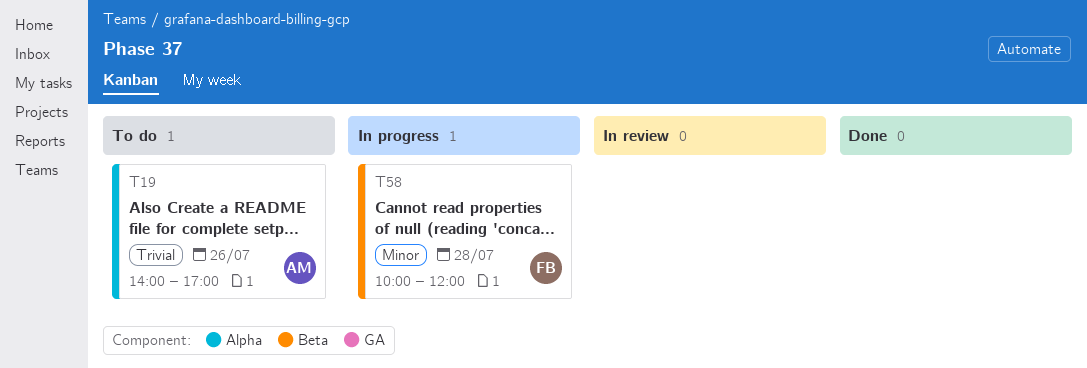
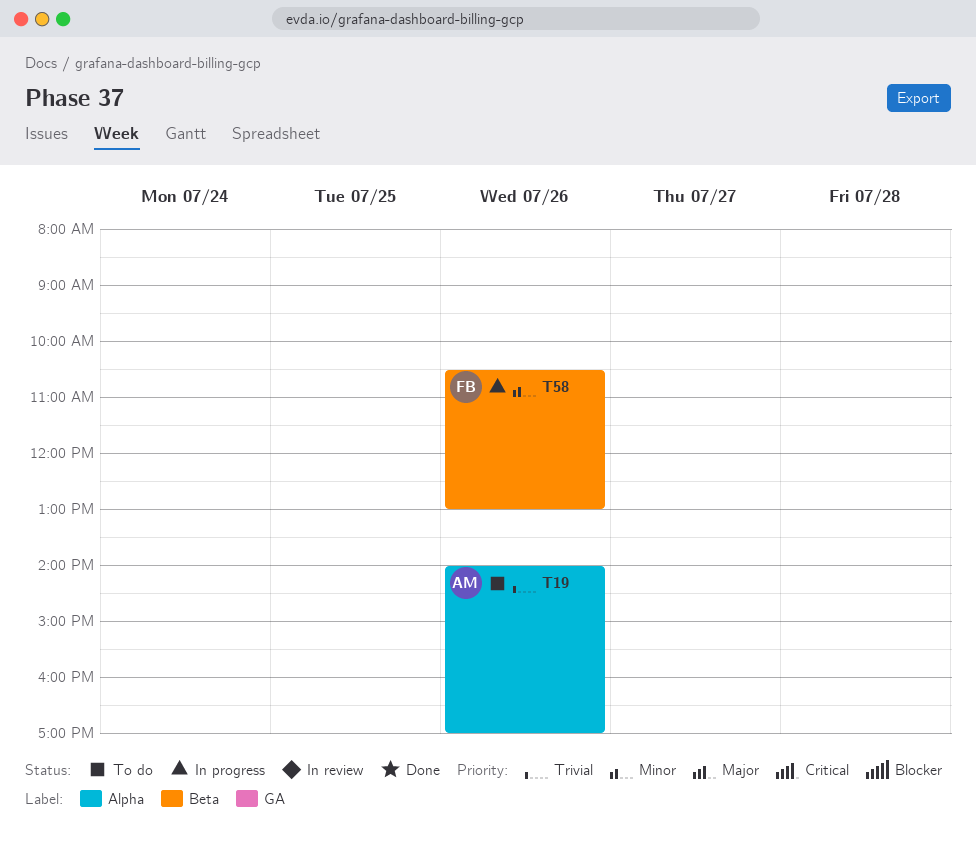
T58, day: Jul 28 -> Jul 26
T58, begins: 10:00 -> 10:30
T58, ends: 12:00 -> 13:00

